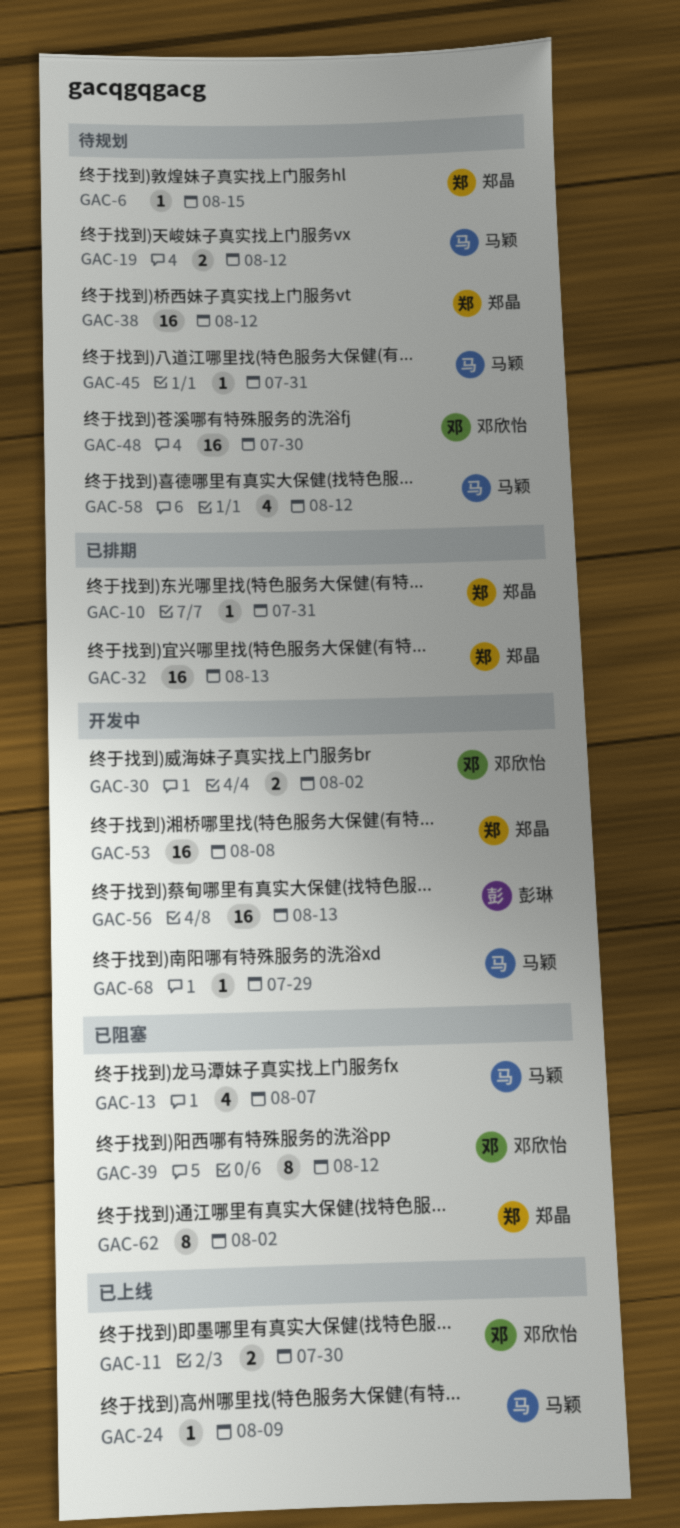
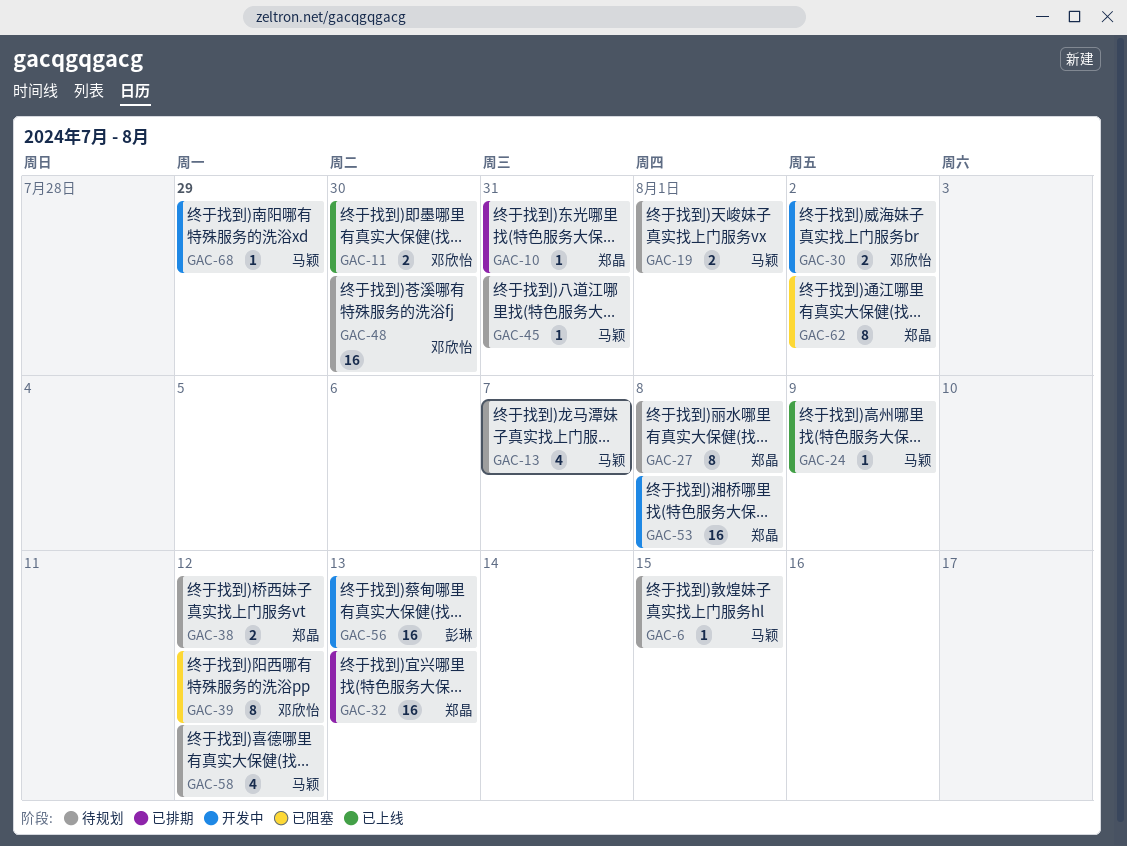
GAC-6, owner: 郑晶 -> 马颖
GAC-13, status: 已阻塞 -> 待规划
GAC-19, due: Aug 12 -> Aug 1
GAC-27: none -> present
GAC-38, estimate: 16 -> 2

